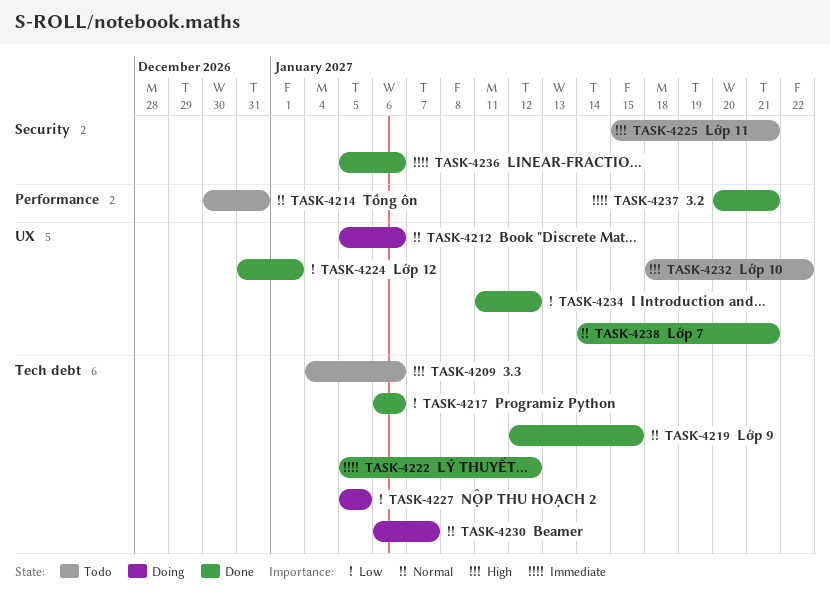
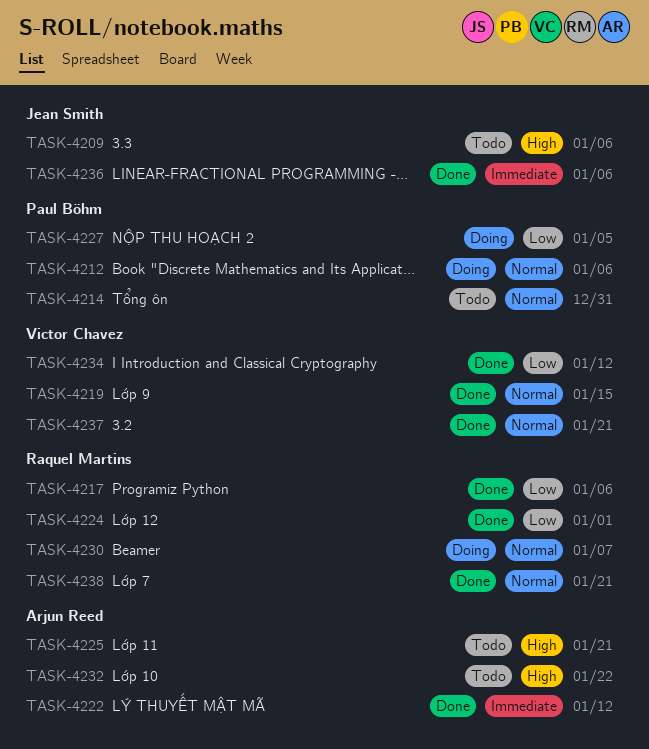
TASK-4237, priority: Immediate -> Normal

